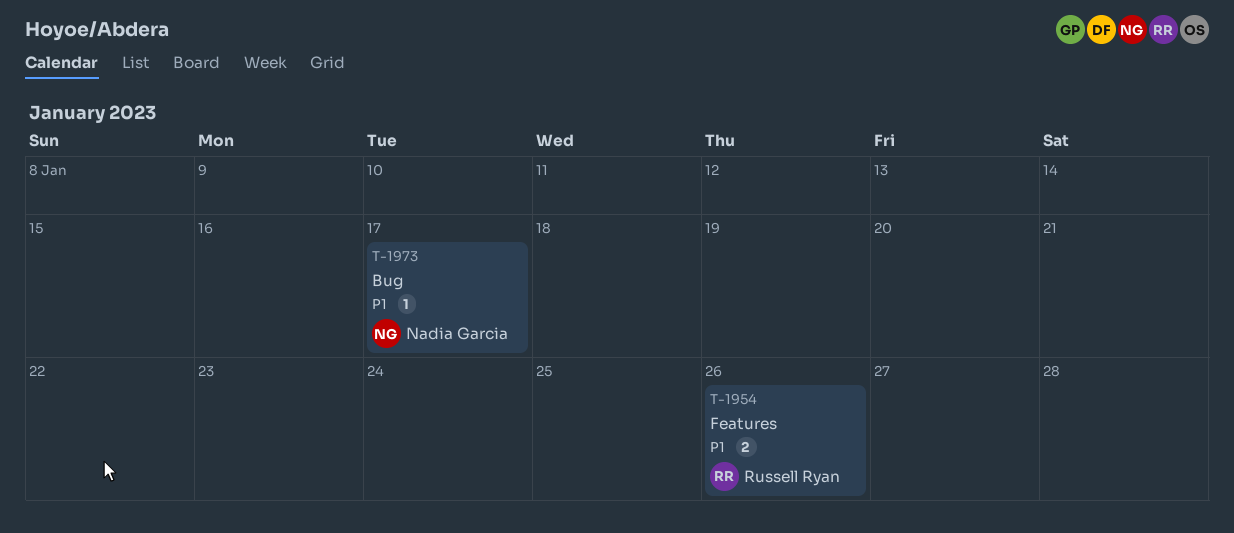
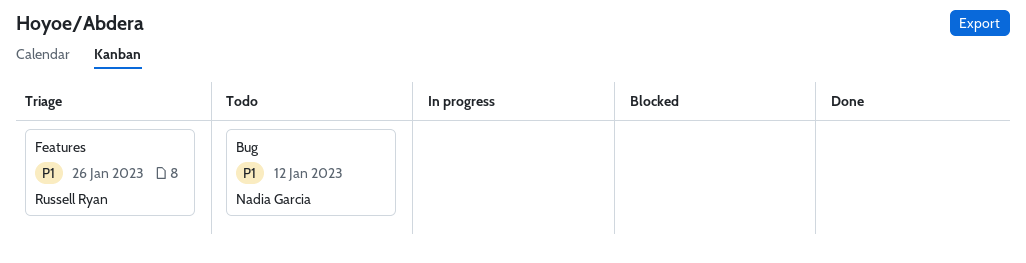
Bug, due: Jan 17 -> Jan 12

